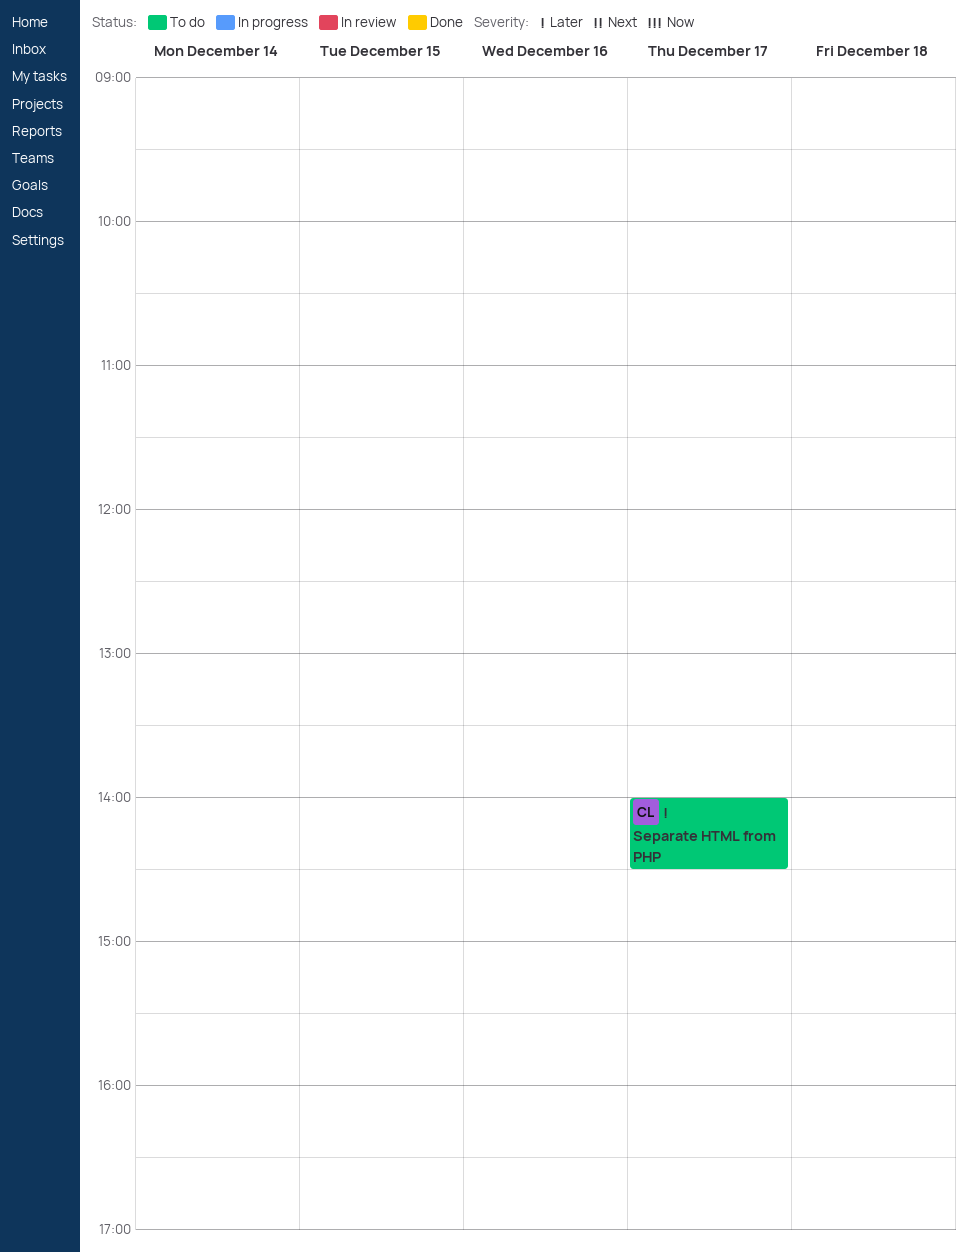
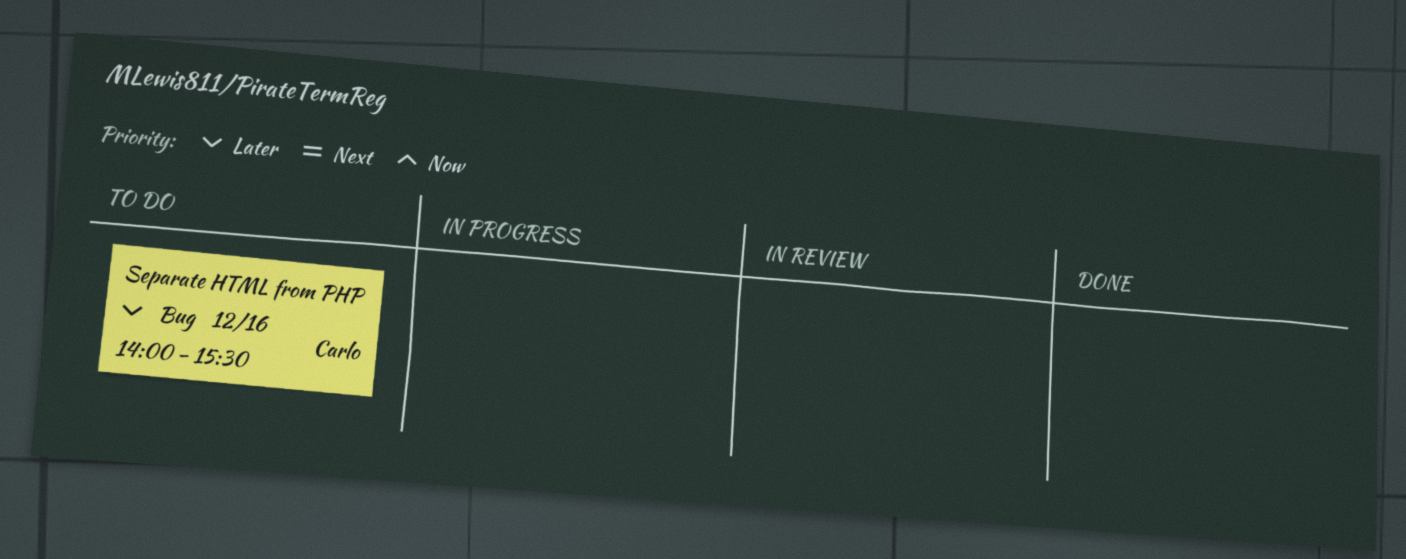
Separate HTML from PHP, day: Dec 17 -> Dec 16
Separate HTML from PHP, ends: 14:30 -> 15:30

